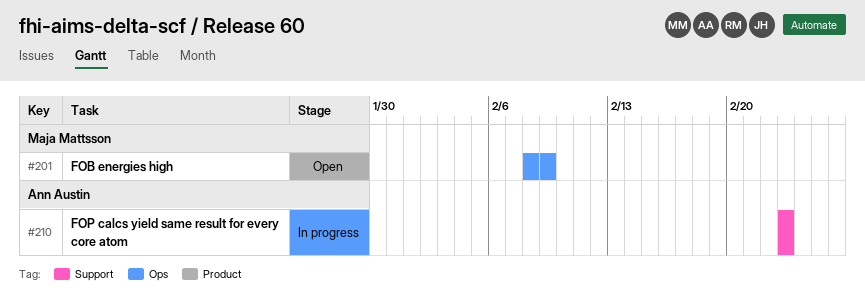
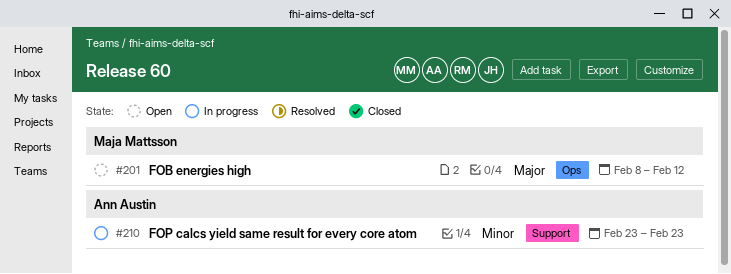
#201, due: Feb 9 -> Feb 12

